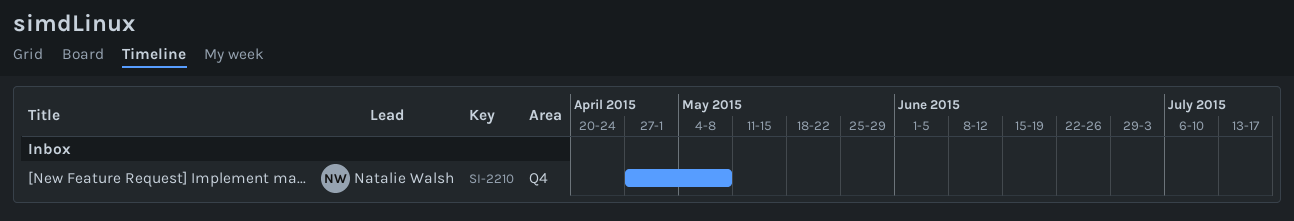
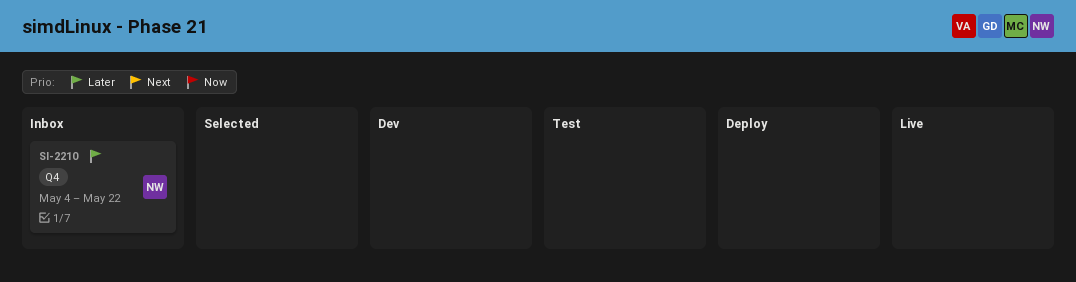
SI-2210, start: Apr 27 -> May 4
SI-2210, due: May 8 -> May 22

